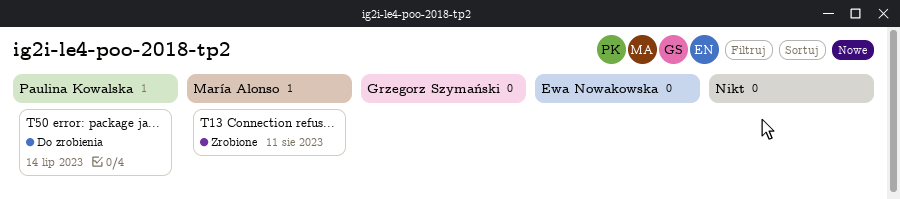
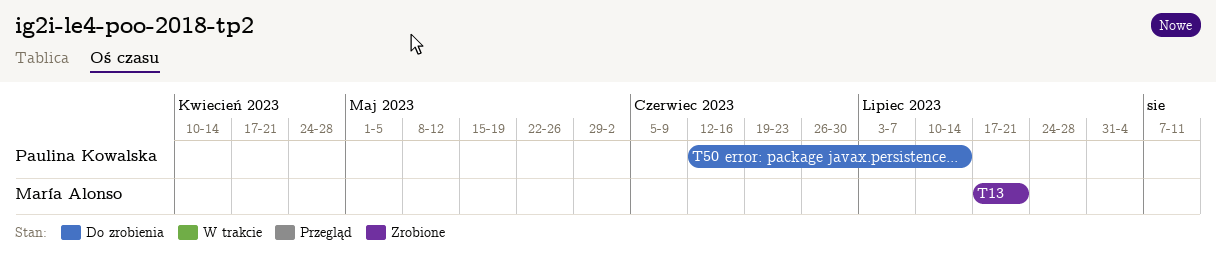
T13, due: Aug 11 -> Jul 21

